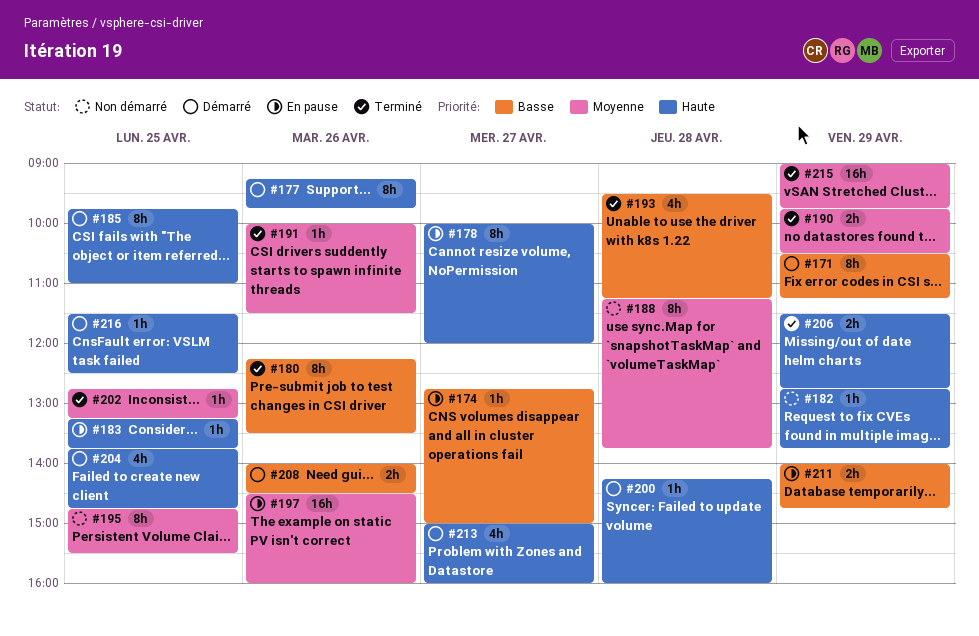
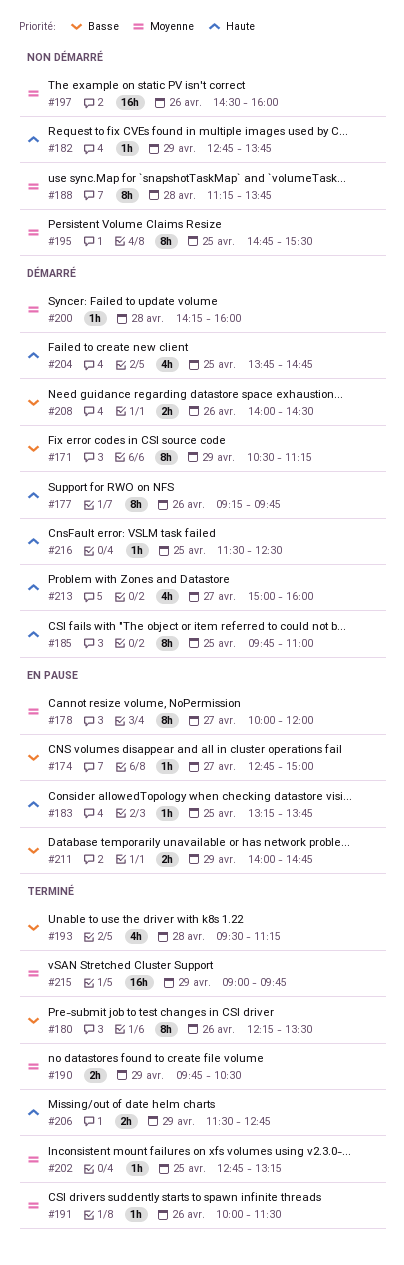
#178, priority: Haute -> Moyenne
#197, status: En pause -> Non démarré
#200, priority: Haute -> Moyenne

